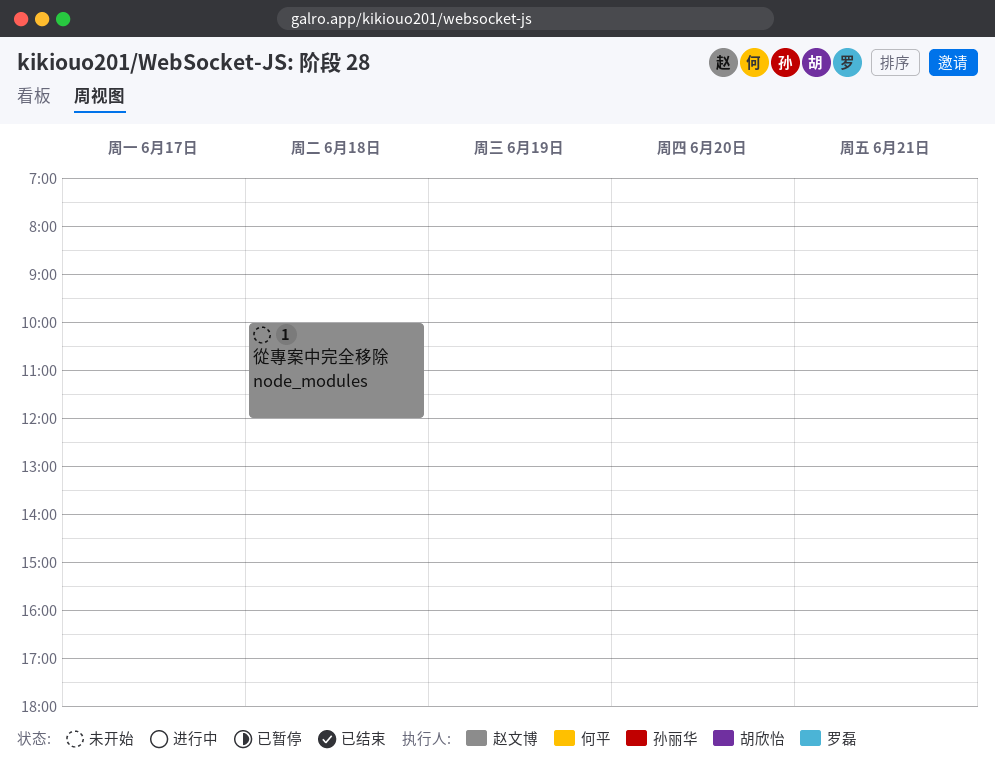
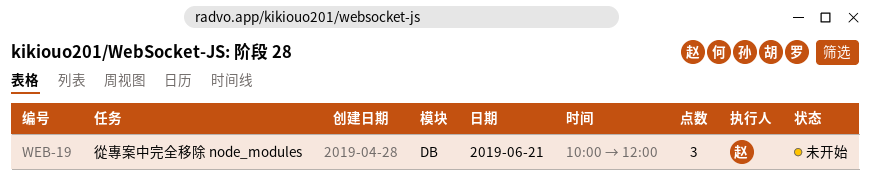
從專案中完全移除 node_modules, estimate: 1 -> 3
從專案中完全移除 node_modules, day: Jun 18 -> Jun 21

